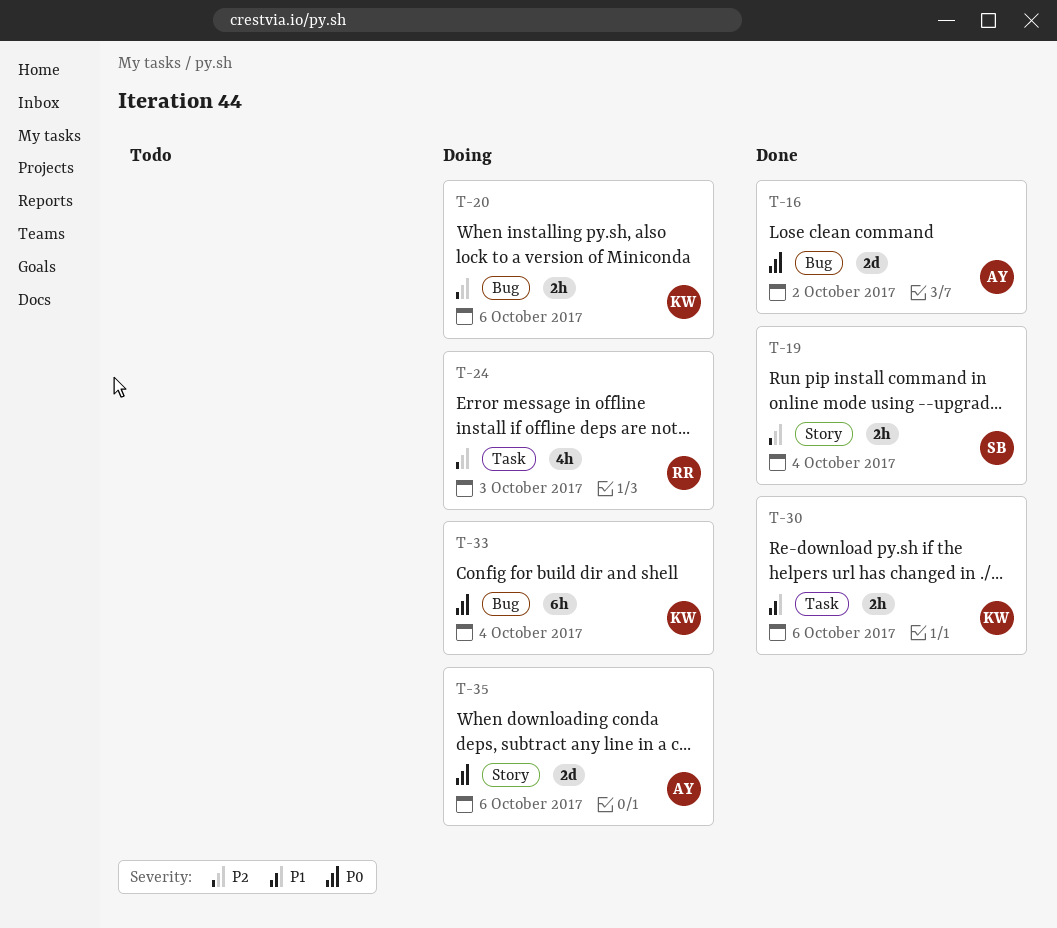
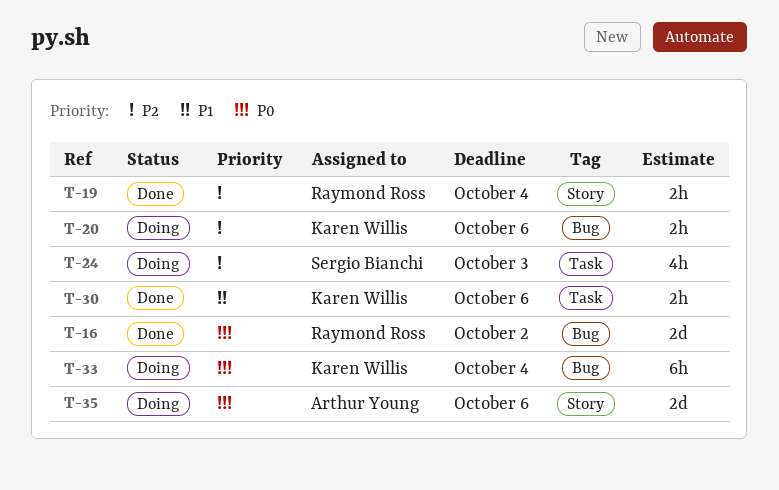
T-16, owner: Arthur Young -> Raymond Ross
T-19, owner: Sergio Bianchi -> Raymond Ross
T-24, owner: Raymond Ross -> Sergio Bianchi

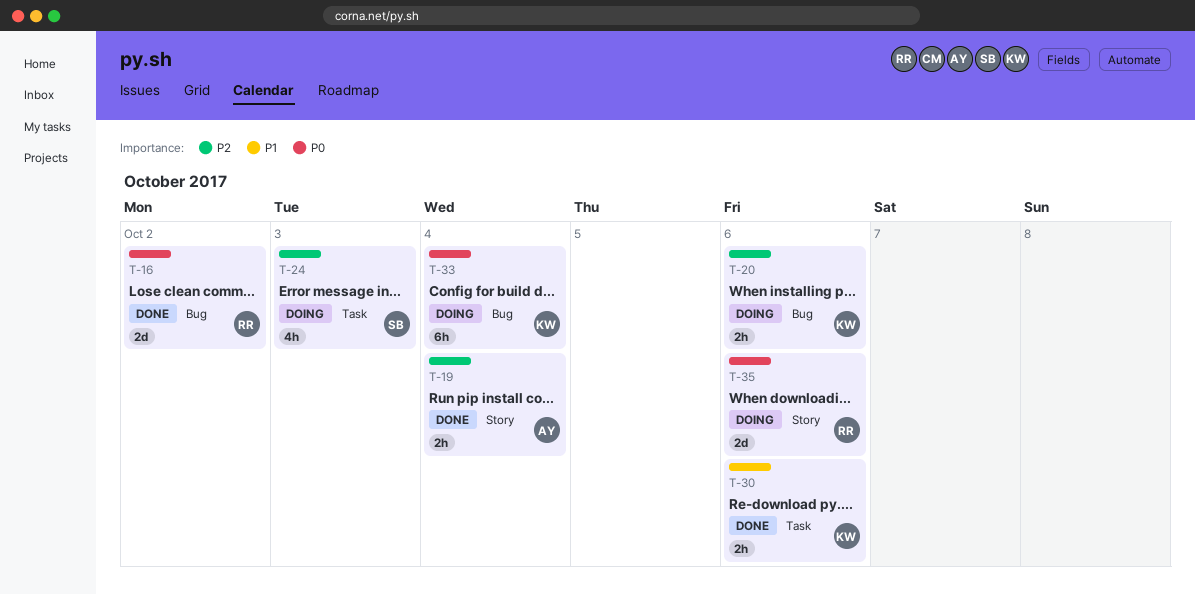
T-19, owner: Raymond Ross -> Arthur Young
T-35, owner: Arthur Young -> Raymond Ross

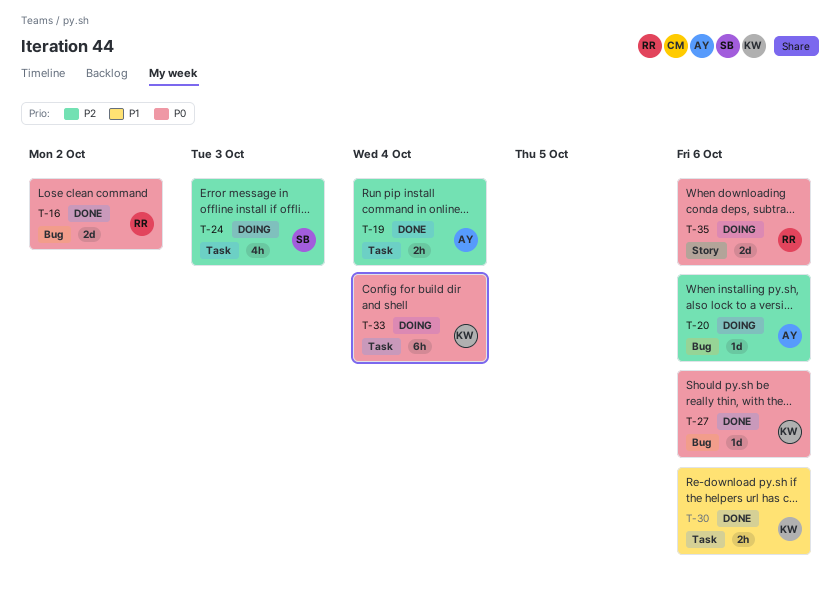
T-19, label: Story -> Task
T-20, owner: KW -> AY
T-20, estimate: 2h -> 1d
T-27: none -> present
T-33, label: Bug -> Task

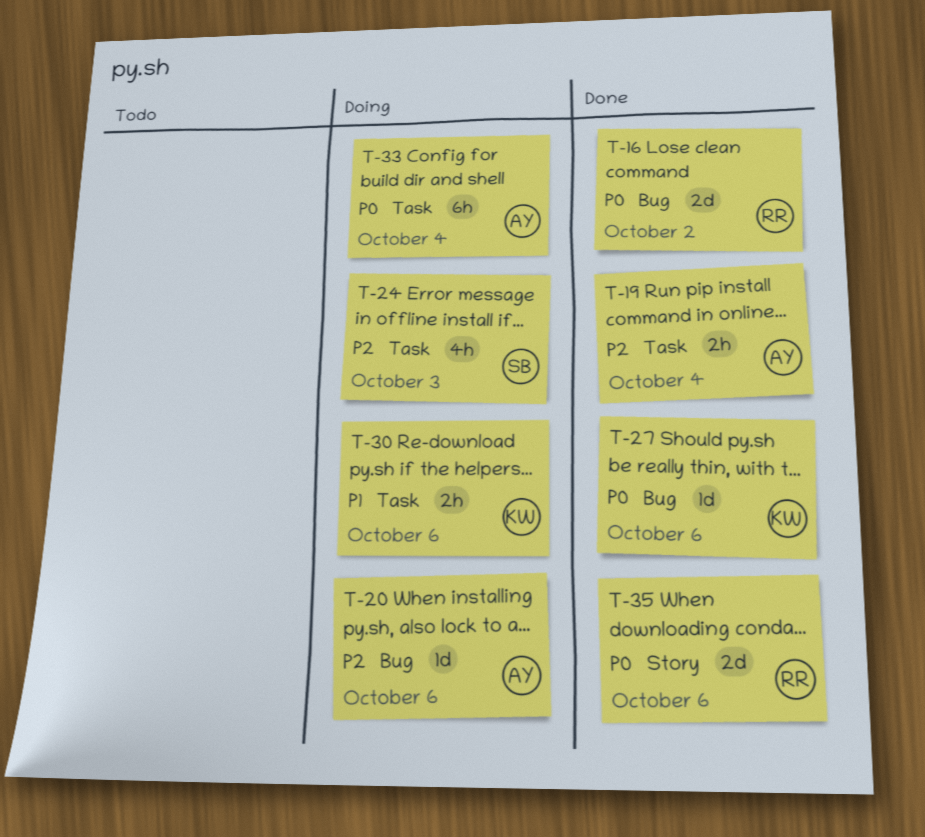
T-30, status: Done -> Doing
T-33, owner: KW -> AY
T-35, status: Doing -> Done

